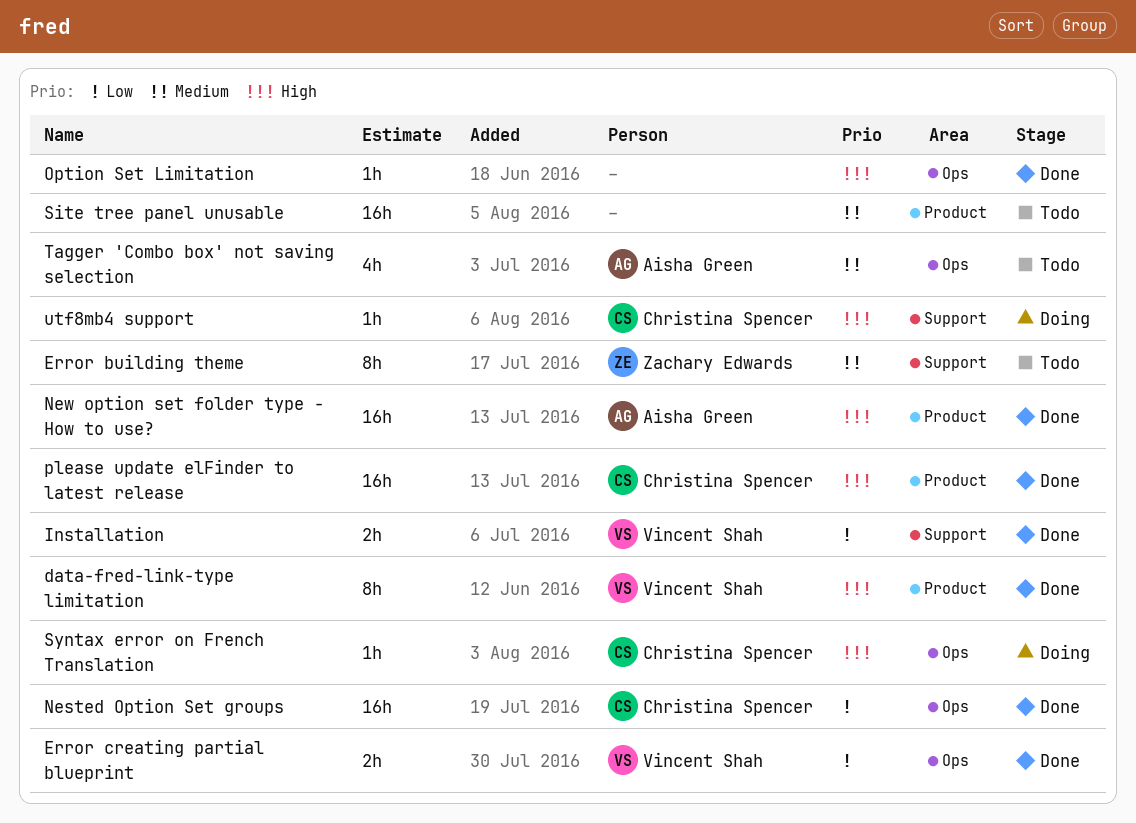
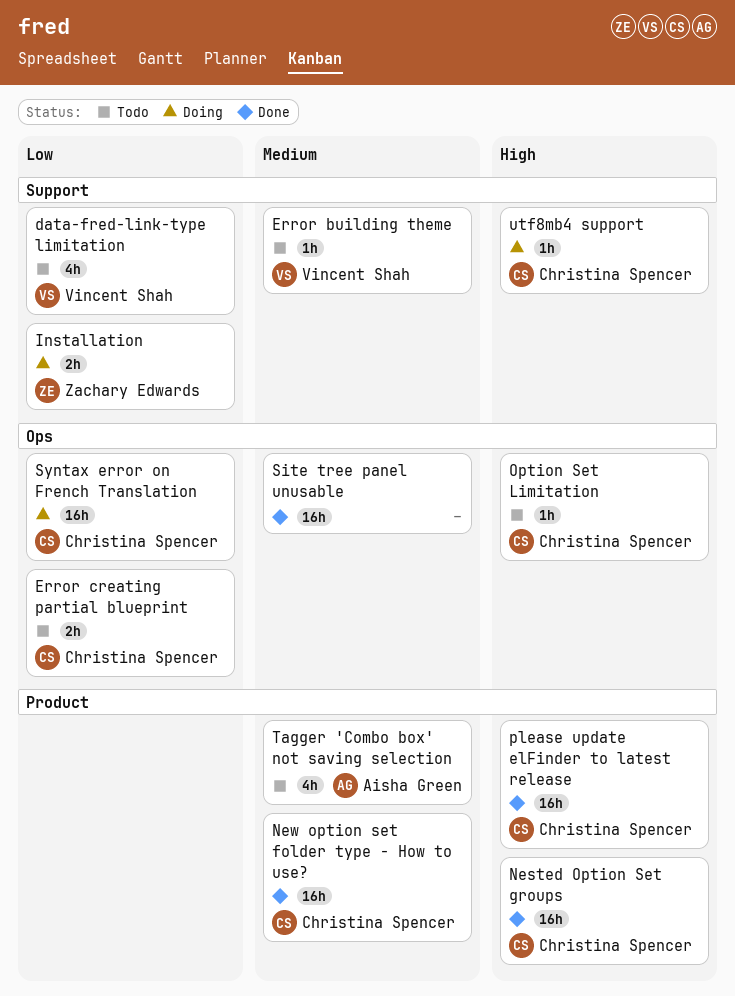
data-fred-link-type limitation, status: Done -> Todo
data-fred-link-type limitation, priority: High -> Low
data-fred-link-type limitation, label: Product -> Support
data-fred-link-type limitation, estimate: 8h -> 4h
Error building theme, owner: Zachary Edwards -> Vincent Shah
Error building theme, estimate: 8h -> 1h
Error creating partial blueprint, status: Done -> Todo
Error creating partial blueprint, owner: Vincent Shah -> Christina Spencer
Installation, status: Done -> Doing
Installation, owner: Vincent Shah -> Zachary Edwards
Nested Option Set groups, priority: Low -> High
Nested Option Set groups, label: Ops -> Product
New option set folder type - How to use?, owner: Aisha Green -> Christina Spencer
New option set folder type - How to use?, priority: High -> Medium
Option Set Limitation, status: Done -> Todo
Option Set Limitation, owner: none -> Christina Spencer
Site tree panel unusable, status: Todo -> Done
Site tree panel unusable, label: Product -> Ops
Syntax error on French Translation, priority: High -> Low
Syntax error on French Translation, estimate: 1h -> 16h
Tagger 'Combo box' not saving selection, label: Ops -> Product

